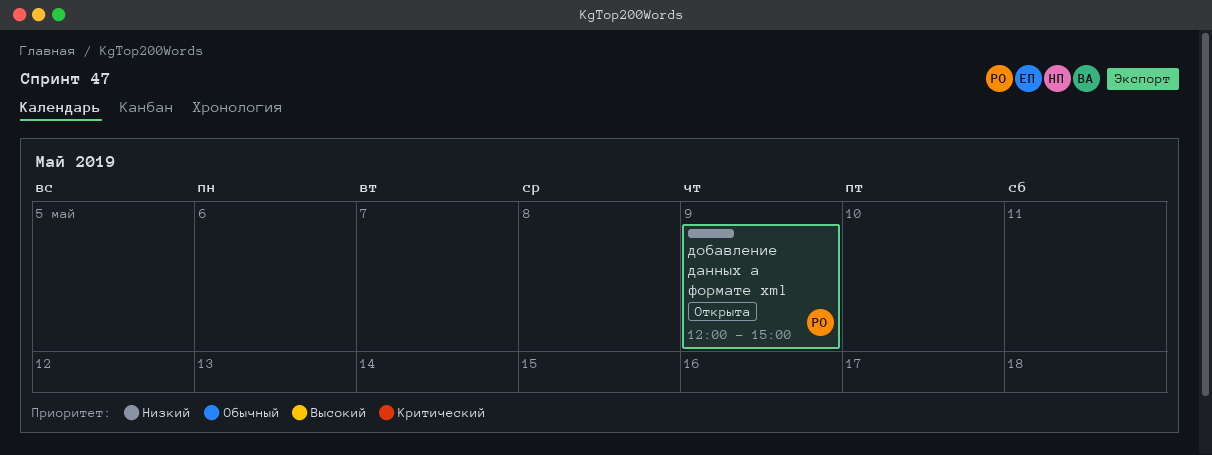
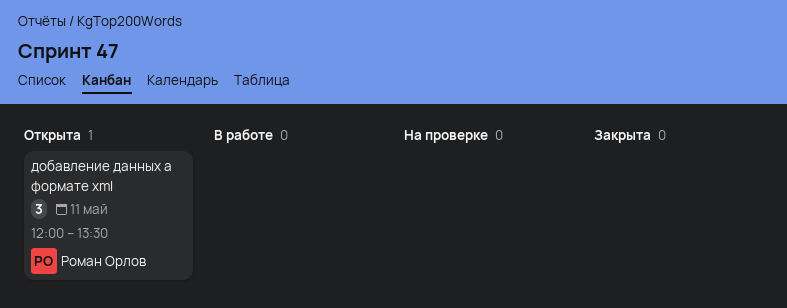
добавление данных а формате xml, day: May 9 -> May 11
добавление данных а формате xml, ends: 15:00 -> 13:30

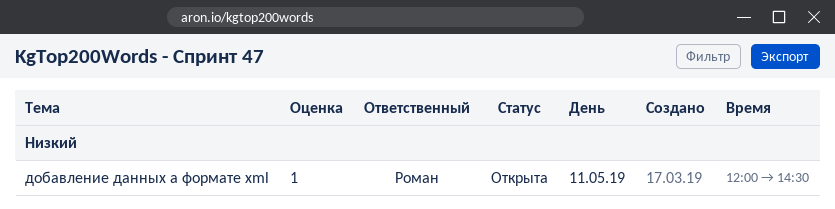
добавление данных а формате xml, estimate: 3 -> 1
добавление данных а формате xml, ends: 13:30 -> 14:30

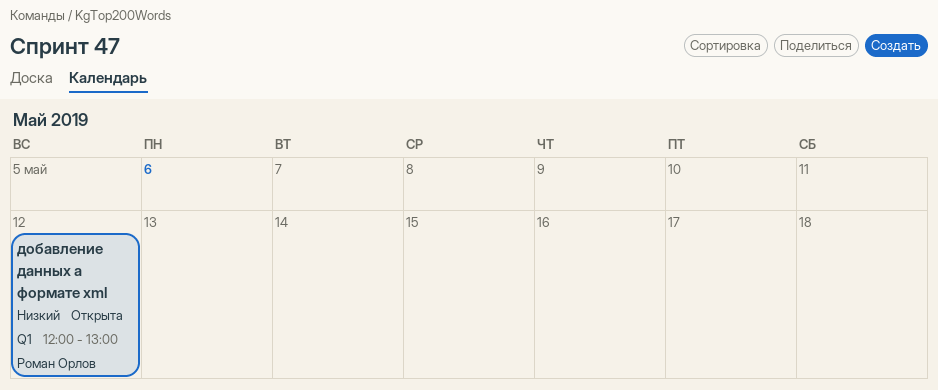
добавление данных а формате xml, day: May 11 -> May 12
добавление данных а формате xml, ends: 14:30 -> 13:00

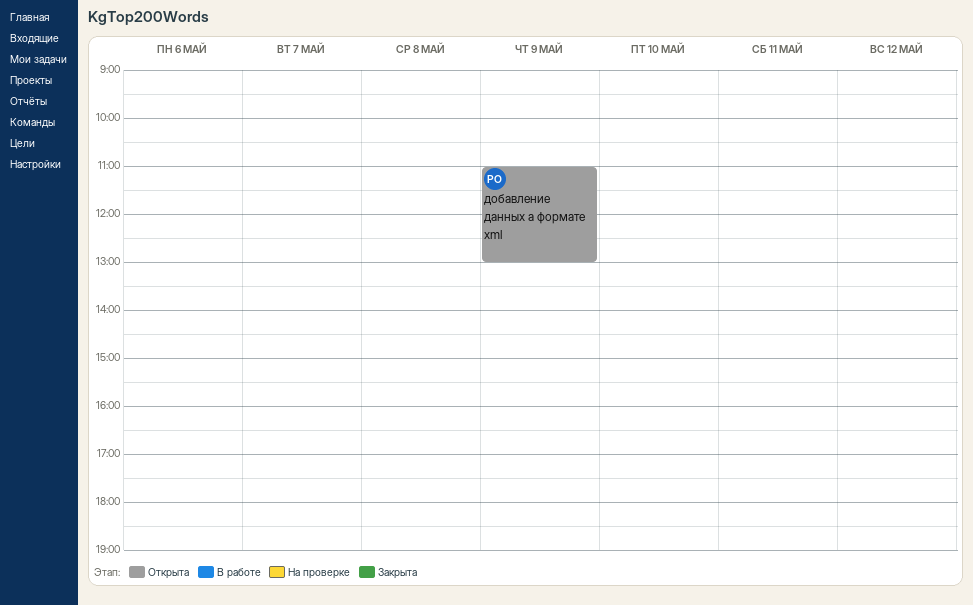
добавление данных а формате xml, day: May 12 -> May 9
добавление данных а формате xml, begins: 12:00 -> 11:00

